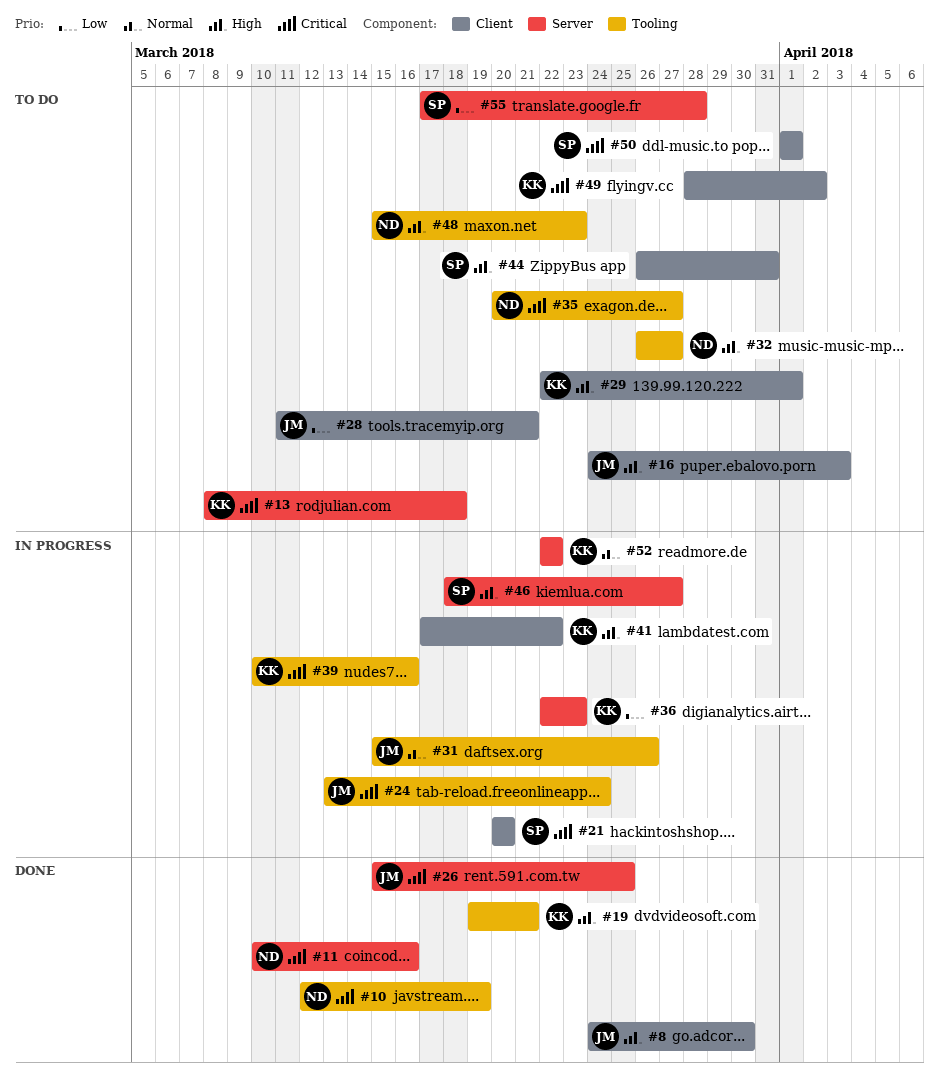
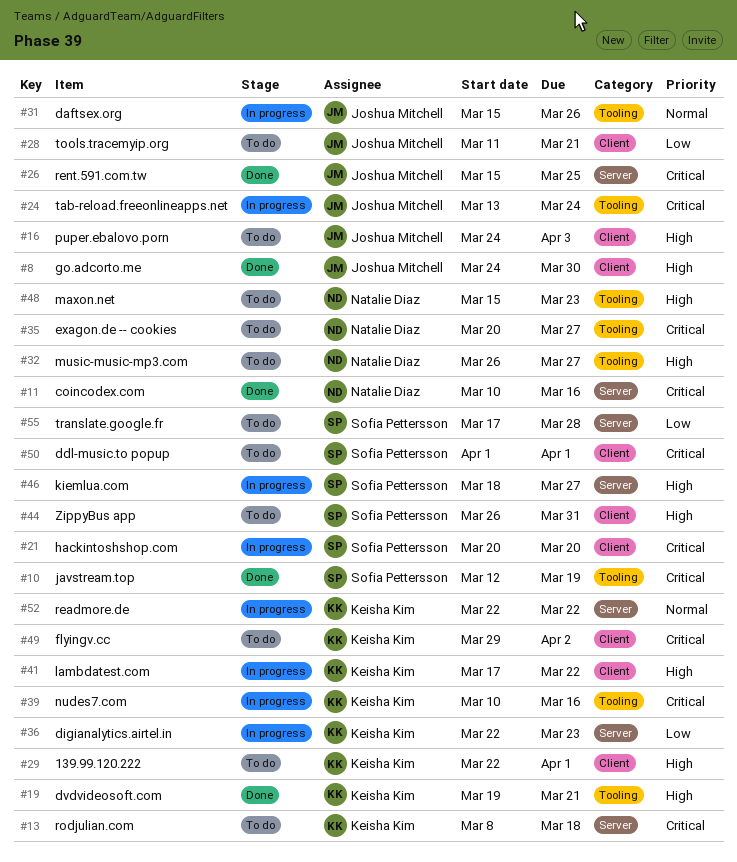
#10, owner: Natalie Diaz -> Sofia Pettersson
#49, start: Mar 28 -> Mar 29

